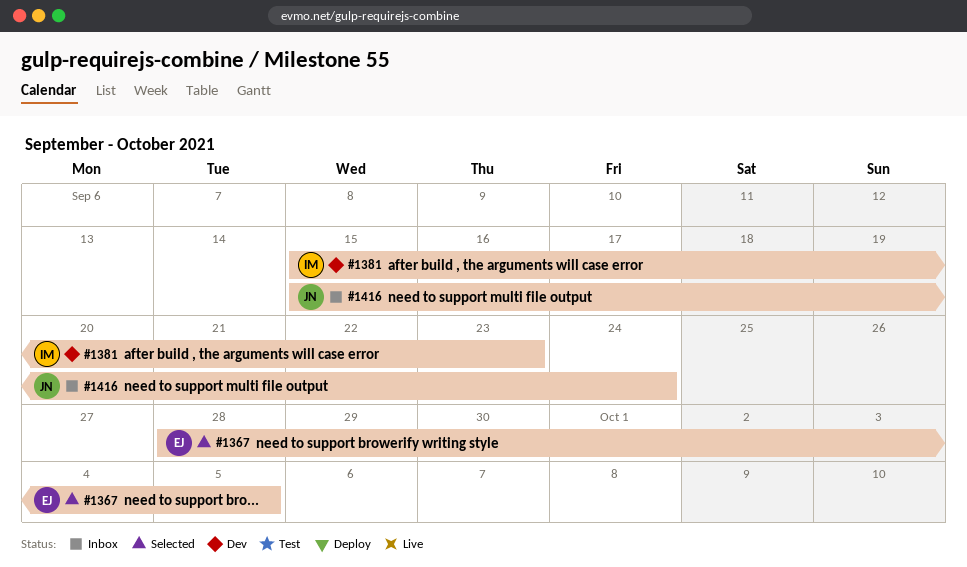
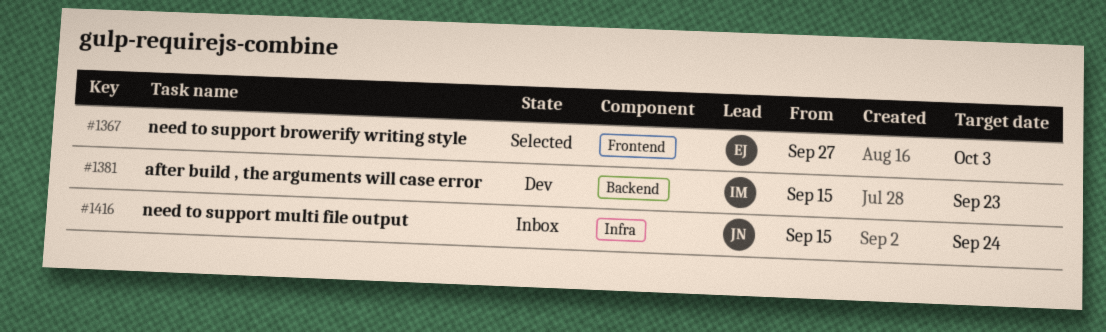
#1367, start: Sep 28 -> Sep 27
#1367, due: Oct 5 -> Oct 3

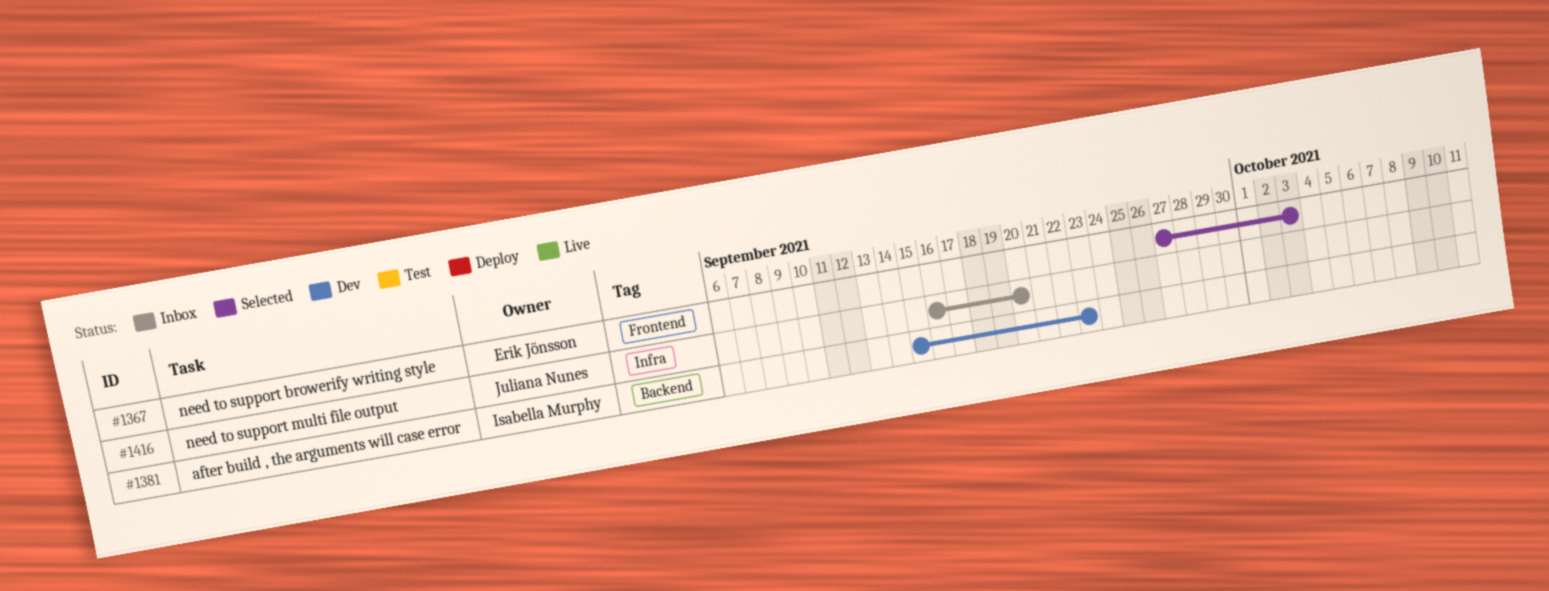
#1416, start: Sep 15 -> Sep 16
#1416, due: Sep 24 -> Sep 20

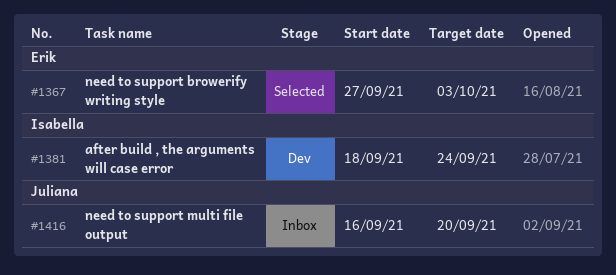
#1381, start: Sep 15 -> Sep 18
#1381, due: Sep 23 -> Sep 24

